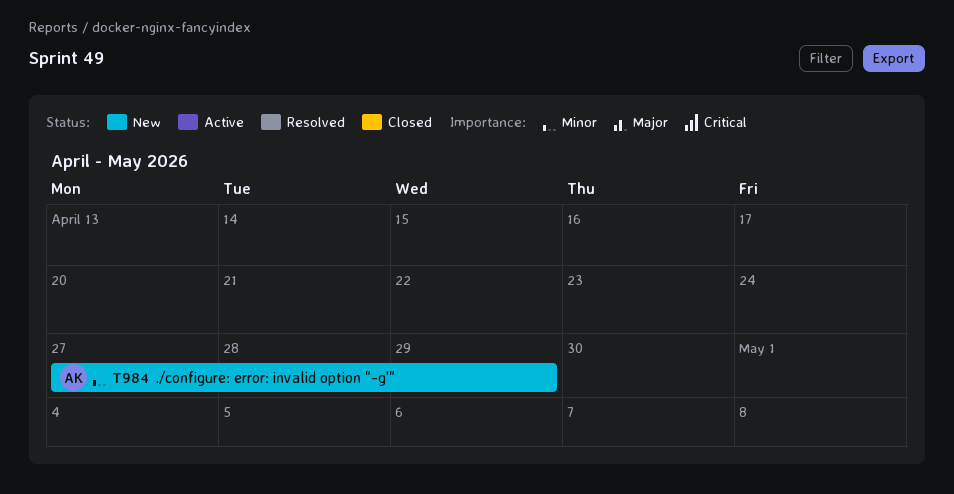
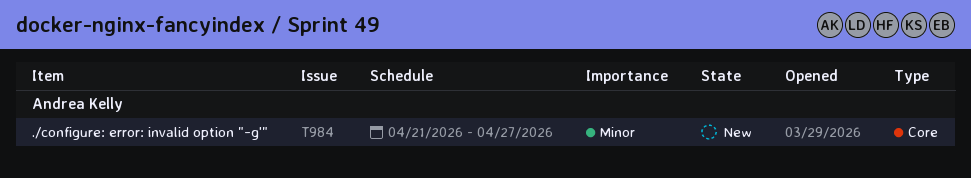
T984, start: Apr 27 -> Apr 21
T984, due: Apr 29 -> Apr 27

